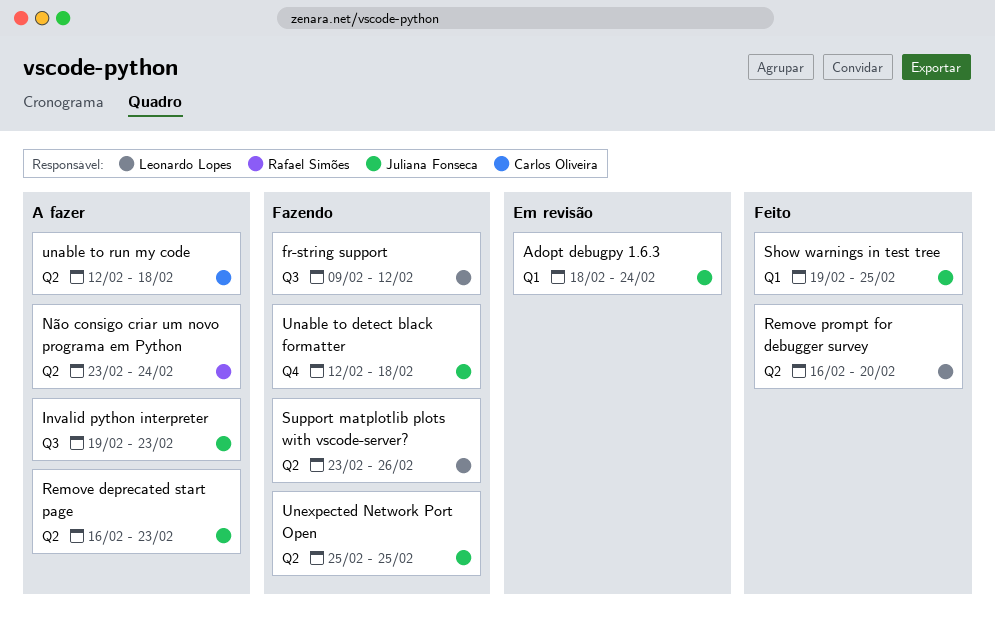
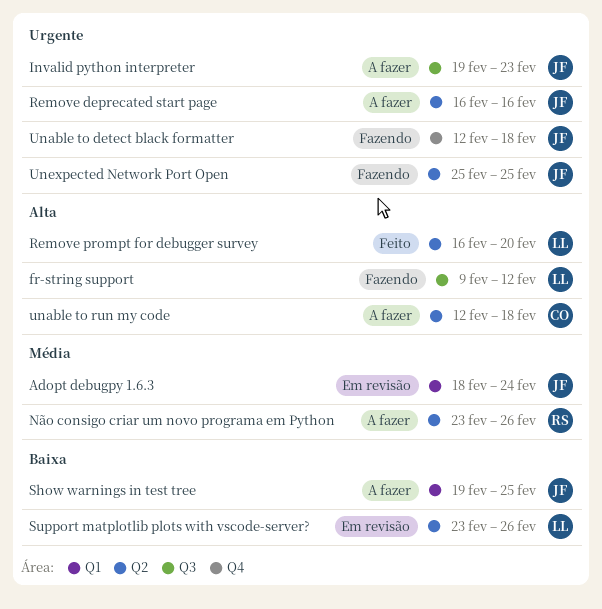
Não consigo criar um novo programa em Python, due: Feb 24 -> Feb 26
Remove deprecated start page, due: Feb 23 -> Feb 16
Show warnings in test tree, status: Feito -> A fazer
Support matplotlib plots with vscode-server?, status: Fazendo -> Em revisão

